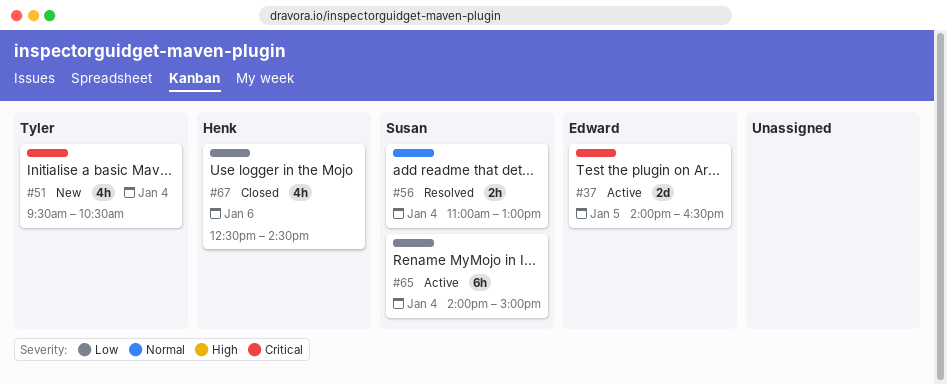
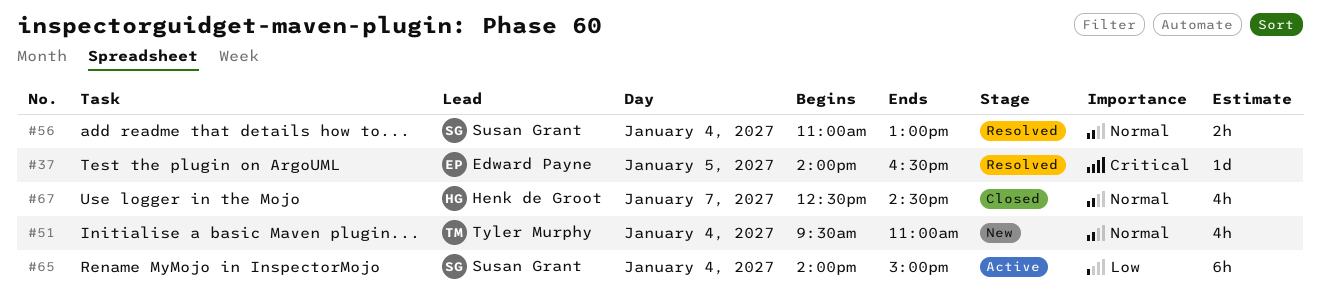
#37, status: Active -> Resolved
#37, estimate: 2d -> 1d
#51, priority: Critical -> Normal
#51, ends: 10:30 -> 11:00
#67, priority: Low -> Normal
#67, day: Jan 6 -> Jan 7

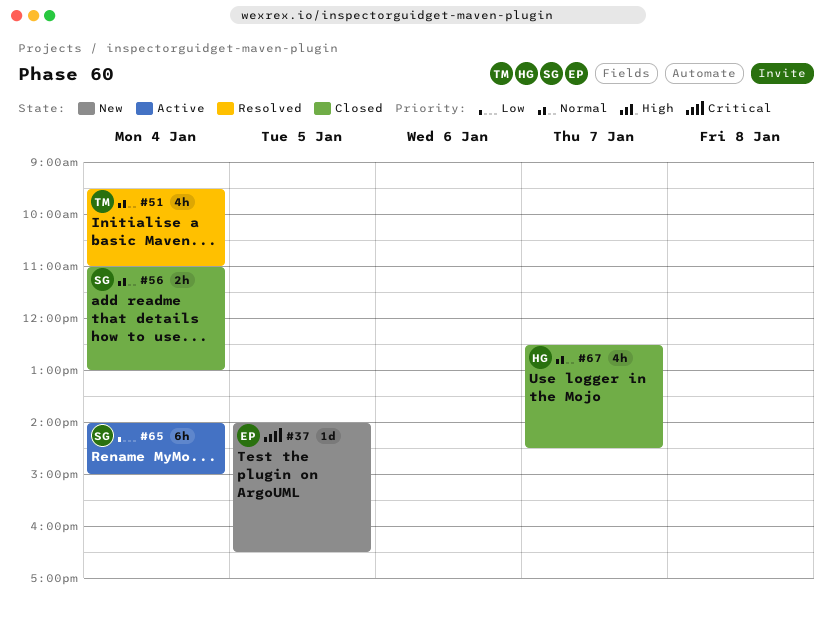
#37, status: Resolved -> New
#51, status: New -> Resolved
#56, status: Resolved -> Closed

